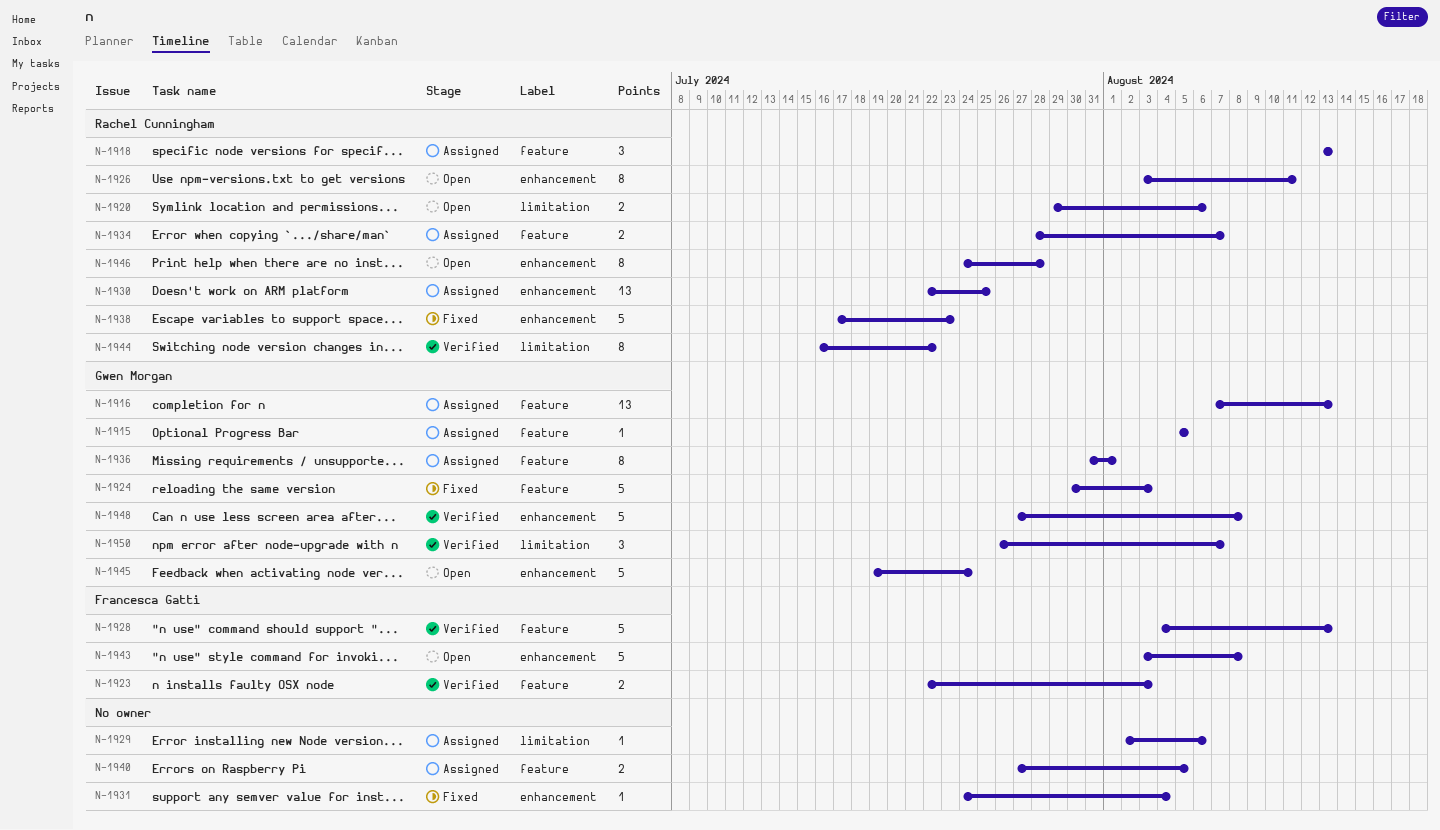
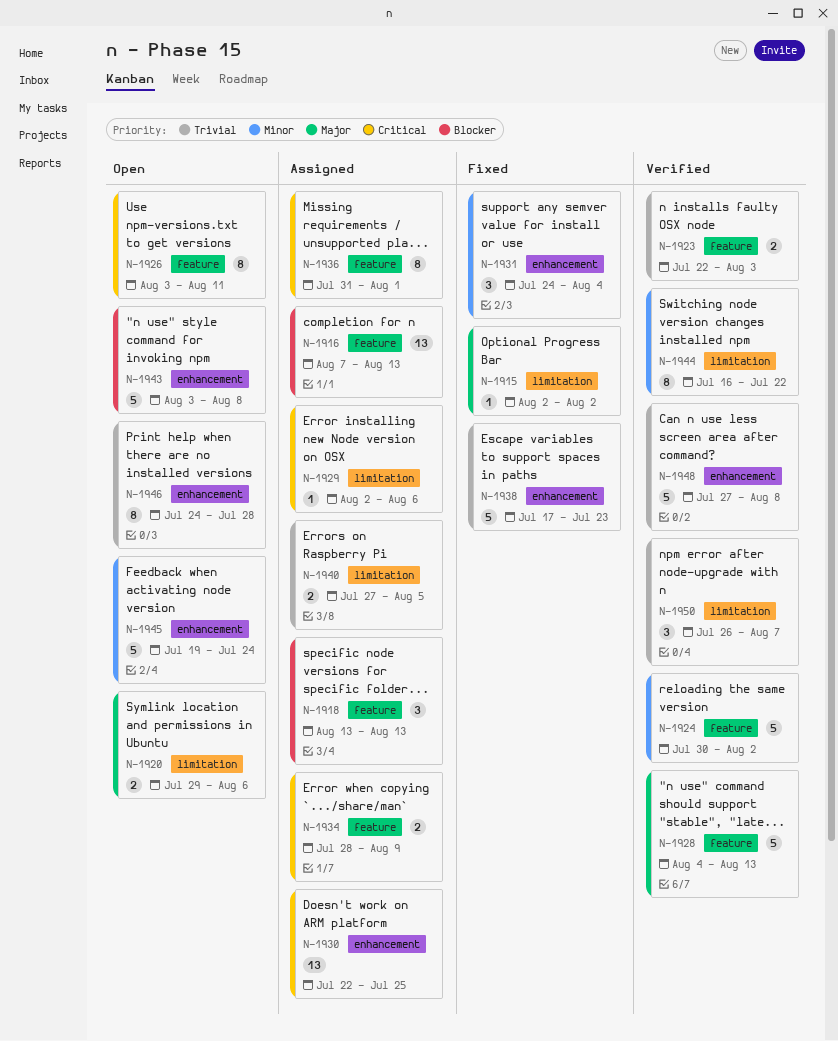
N-1915, status: Assigned -> Fixed
N-1915, label: feature -> limitation
N-1915, start: Aug 5 -> Aug 2
N-1915, due: Aug 5 -> Aug 2
N-1924, status: Fixed -> Verified
N-1924, due: Aug 3 -> Aug 2
N-1926, label: enhancement -> feature
N-1931, estimate: 1 -> 3
N-1934, due: Aug 7 -> Aug 9
N-1940, label: feature -> limitation

